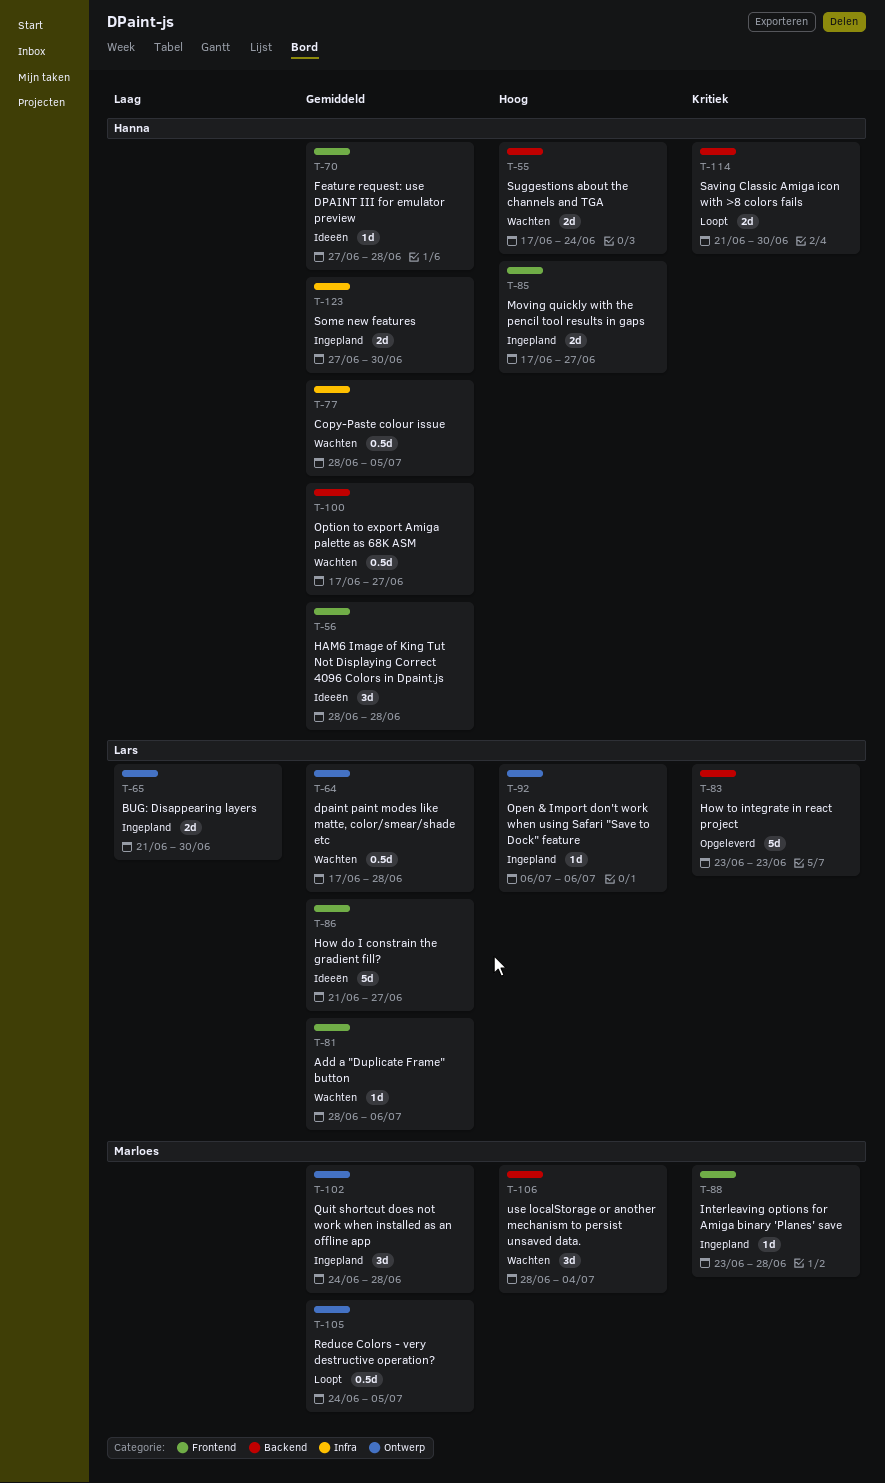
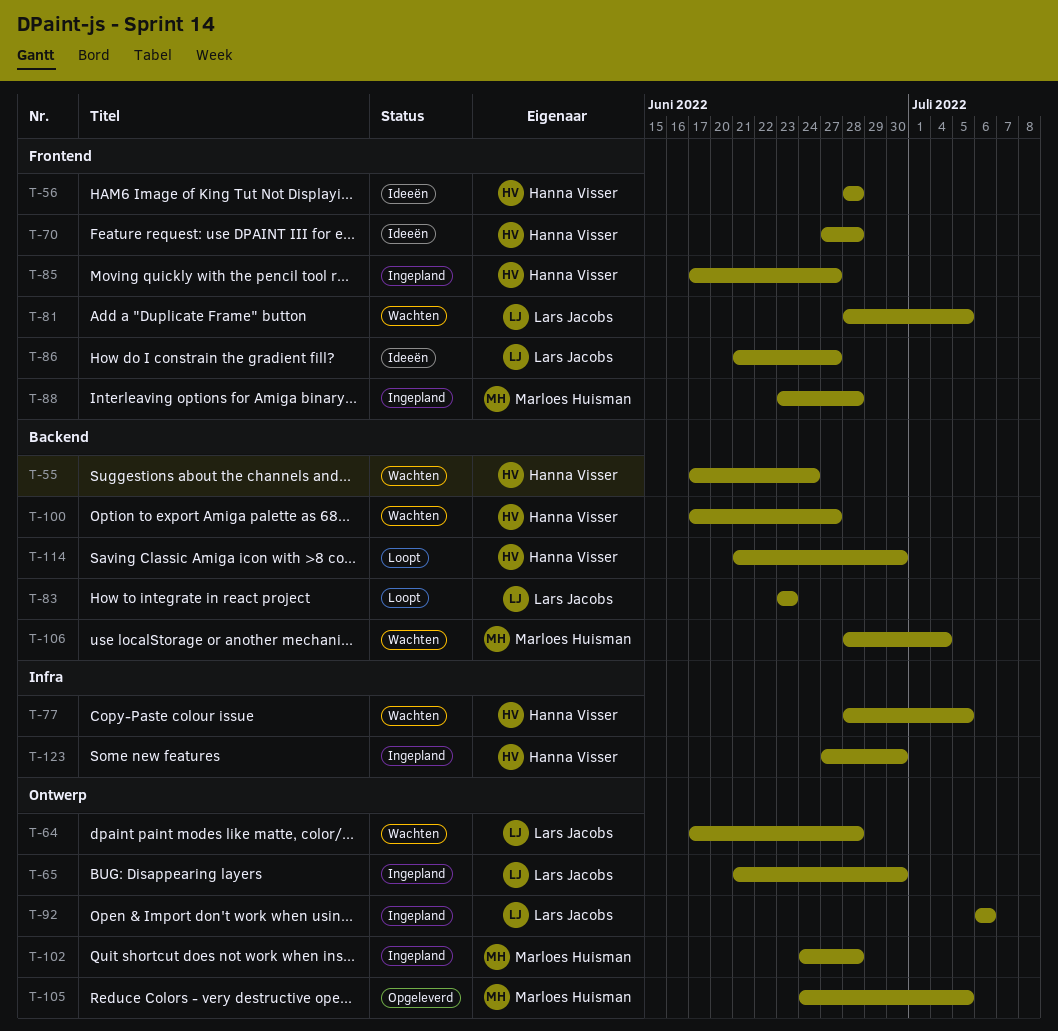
T-81, due: Jul 6 -> Jul 5
T-83, status: Opgeleverd -> Loopt
T-105, status: Loopt -> Opgeleverd

